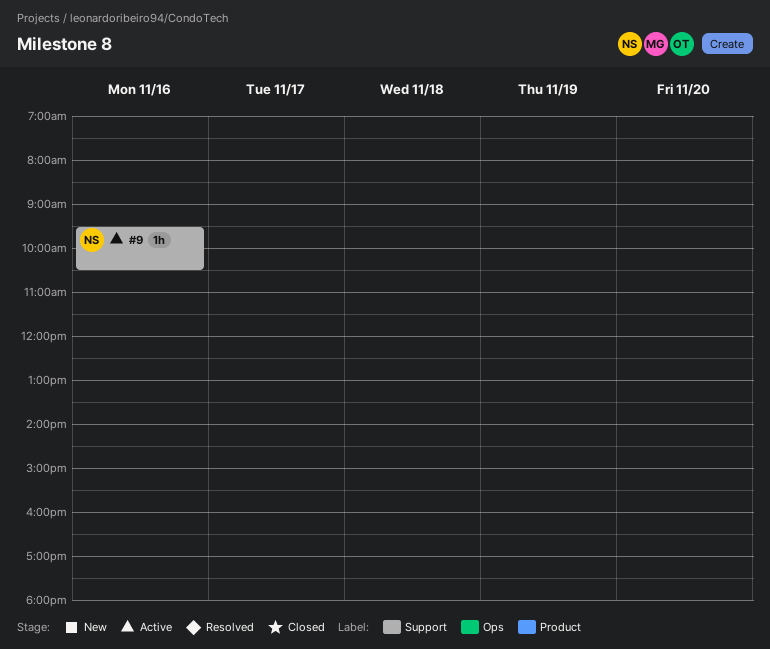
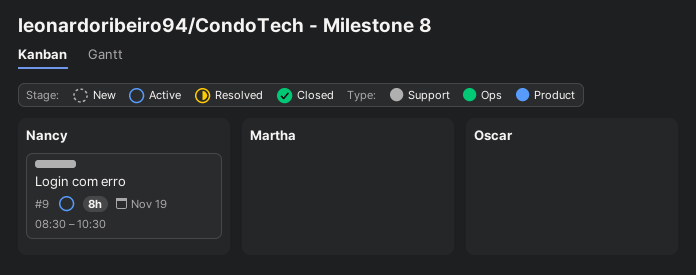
#9, estimate: 1h -> 8h
#9, day: Nov 16 -> Nov 19
#9, begins: 09:30 -> 08:30

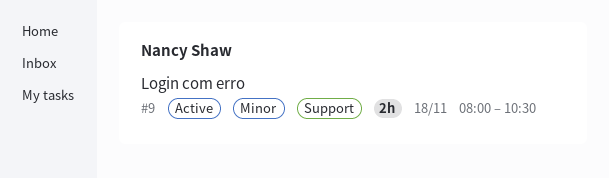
#9, estimate: 8h -> 2h
#9, day: Nov 19 -> Nov 18
#9, begins: 08:30 -> 08:00

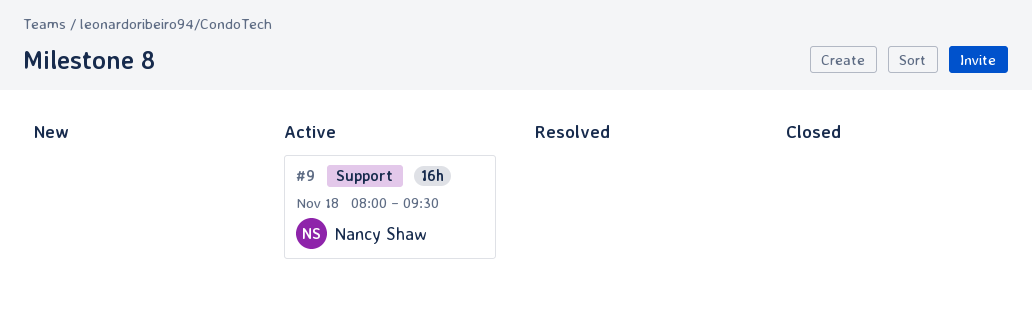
#9, estimate: 2h -> 16h
#9, ends: 10:30 -> 09:30

